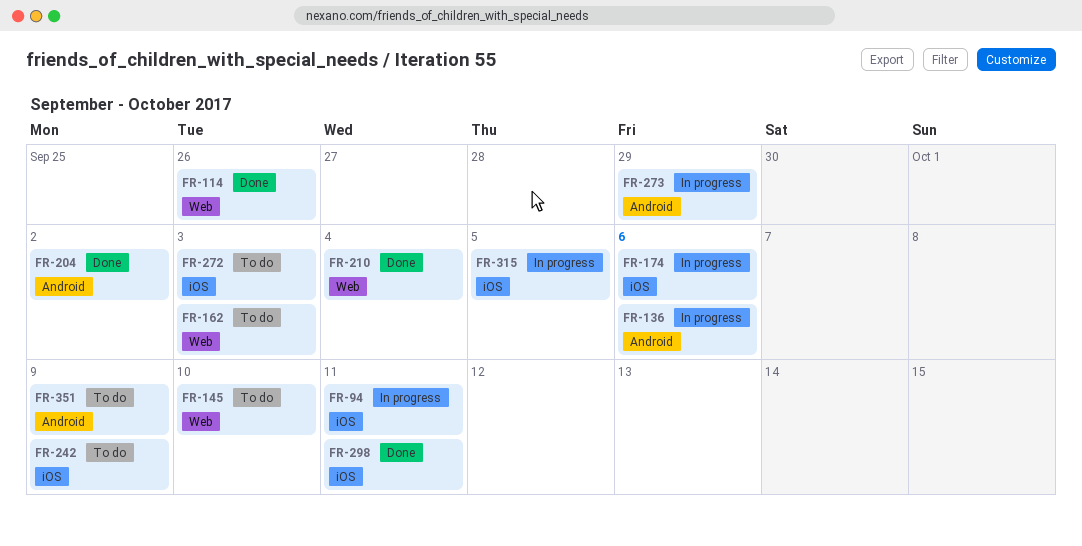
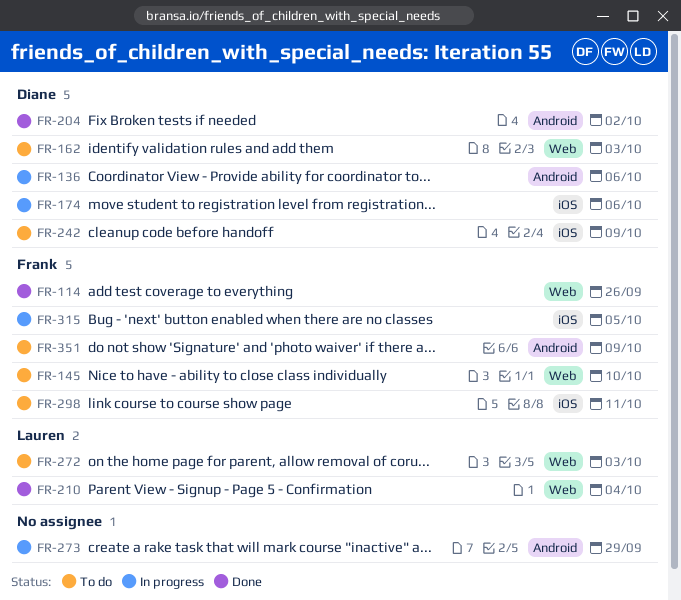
FR-94: present -> none
FR-272, label: iOS -> Web
FR-298, status: Done -> To do

